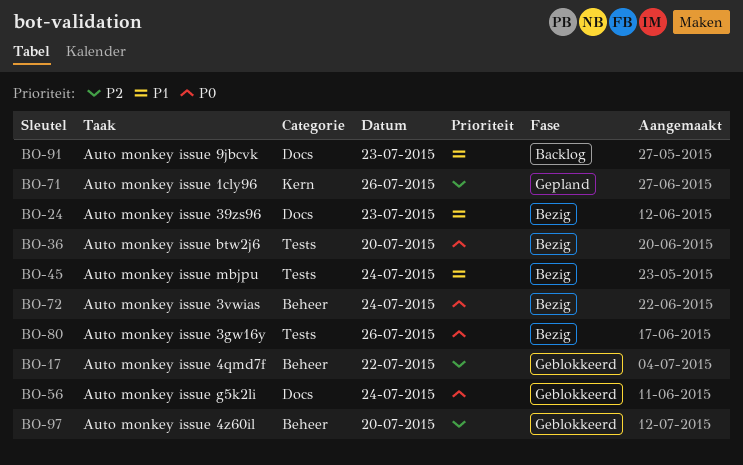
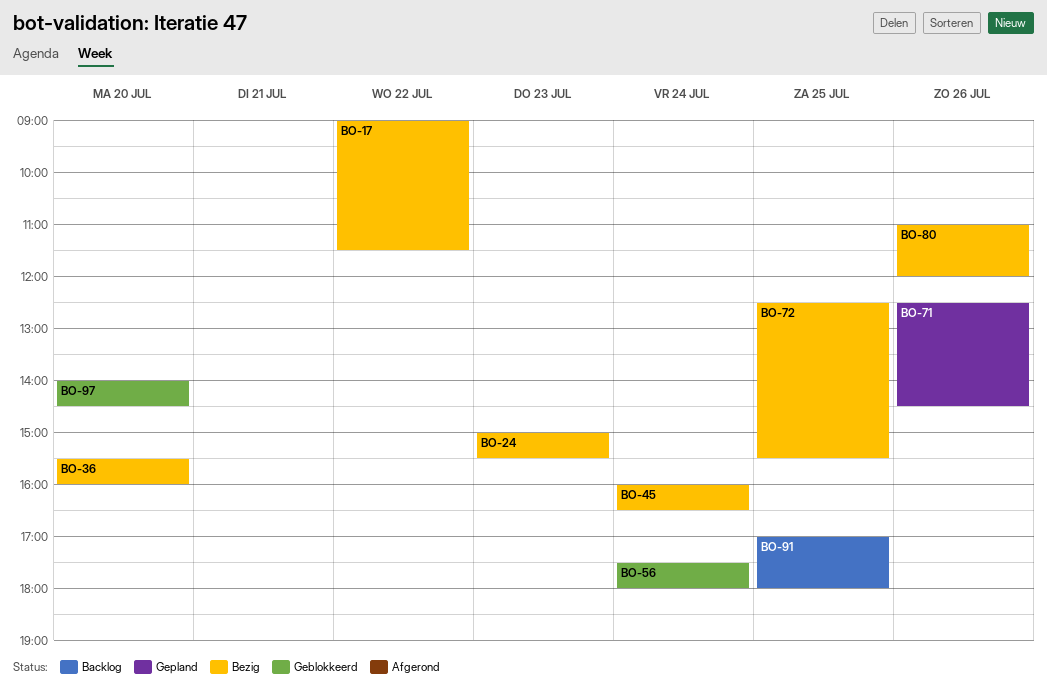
BO-17, status: Geblokkeerd -> Bezig
BO-72, day: Jul 24 -> Jul 25
BO-91, day: Jul 23 -> Jul 25

